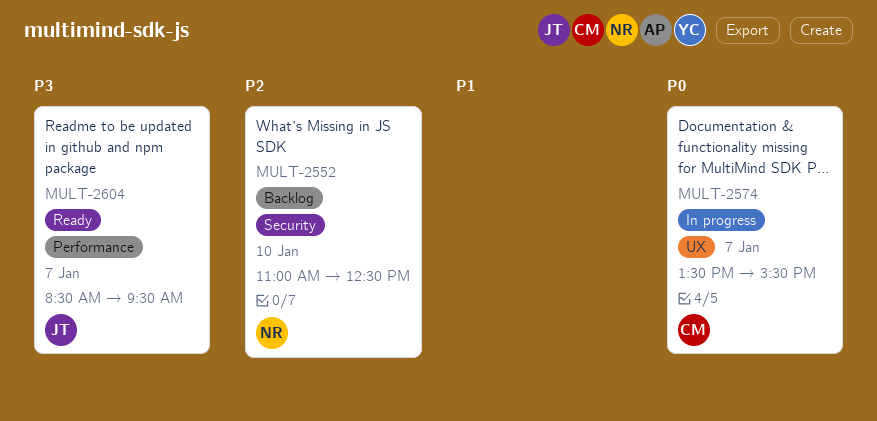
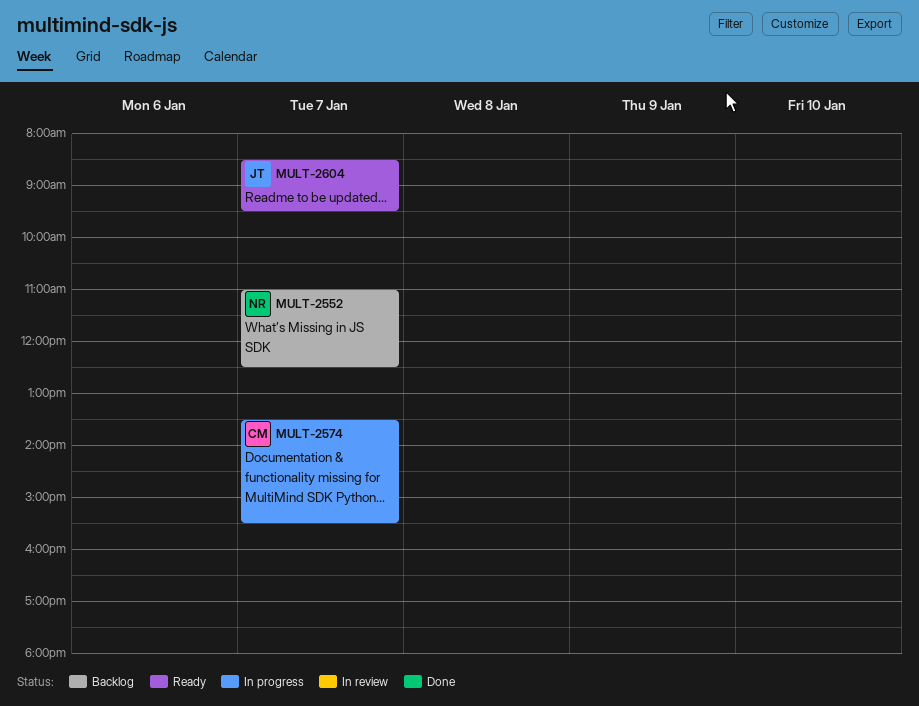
MULT-2552, day: Jan 10 -> Jan 7

